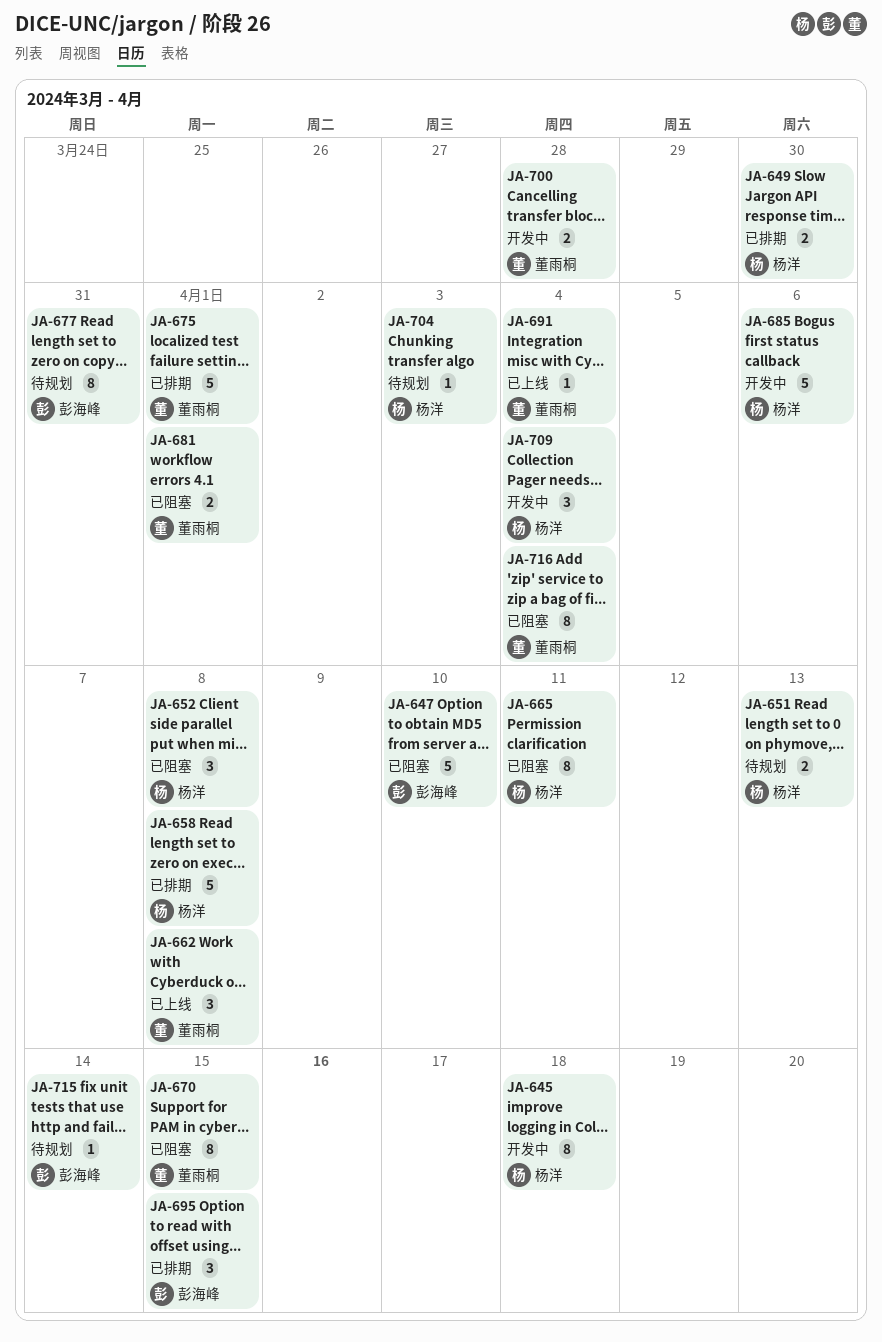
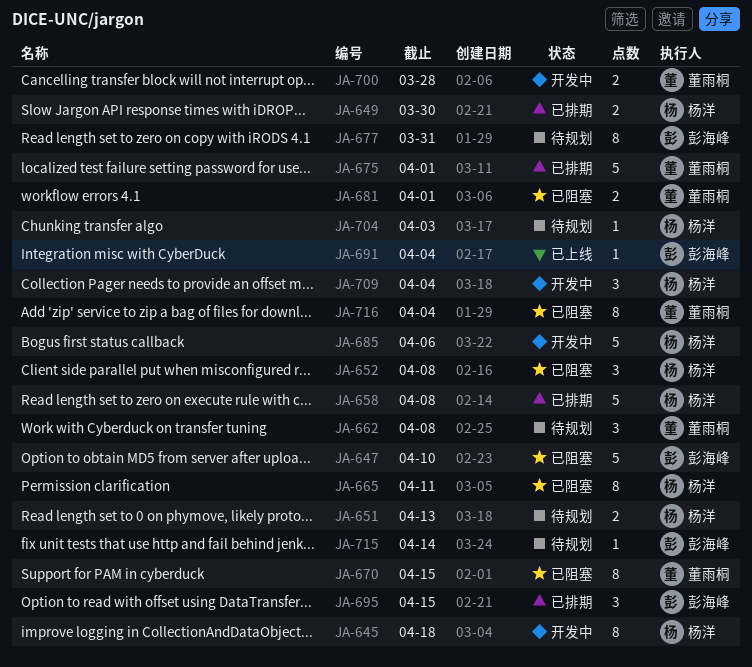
JA-662, status: 已上线 -> 待规划
JA-691, owner: 董雨桐 -> 彭海峰

